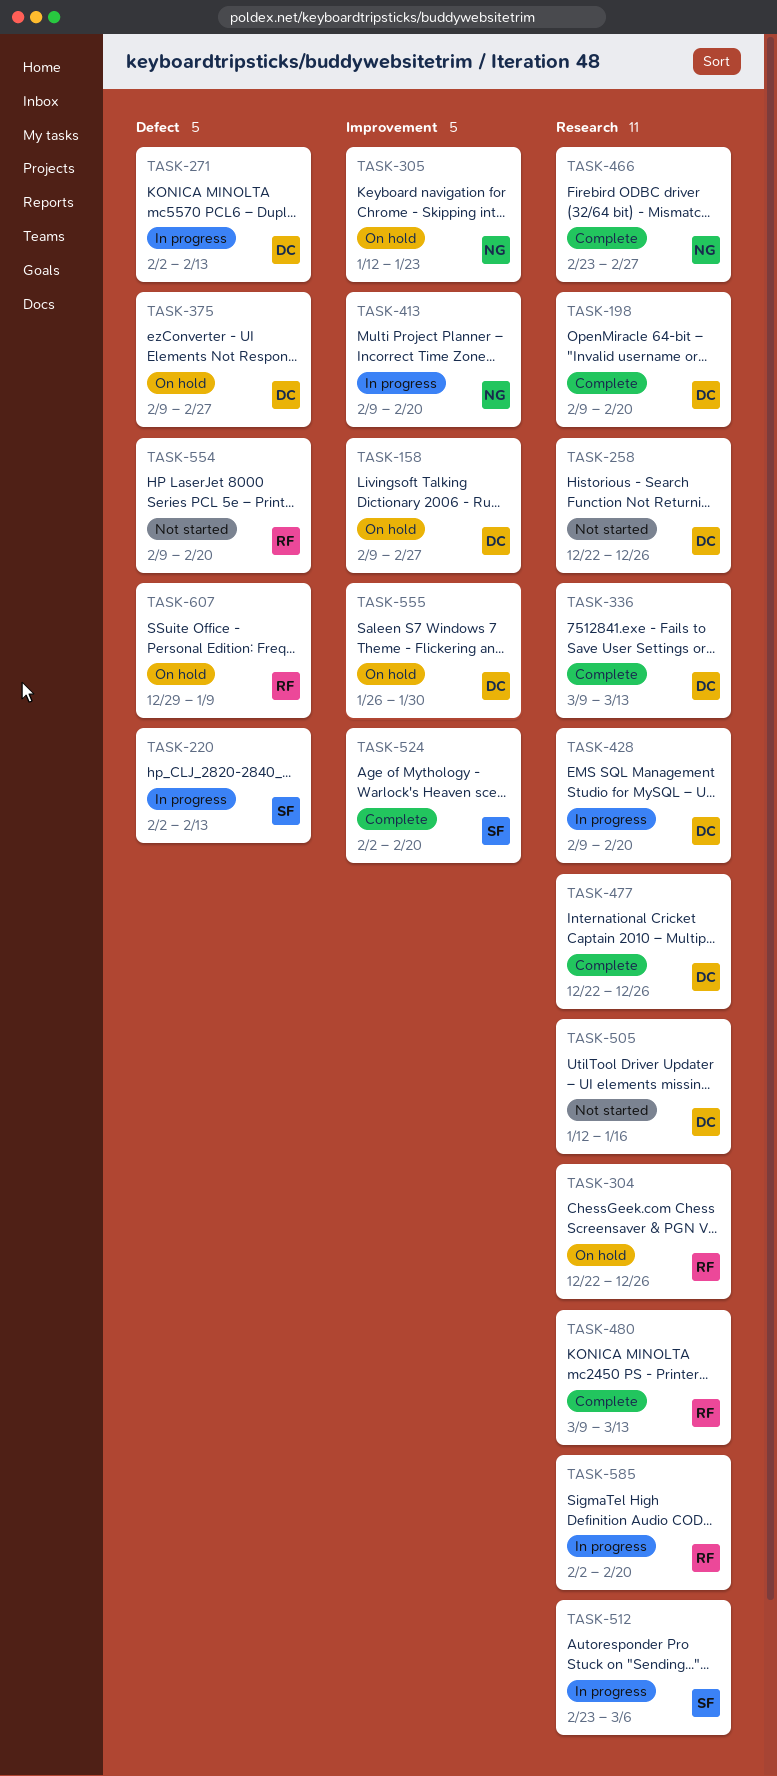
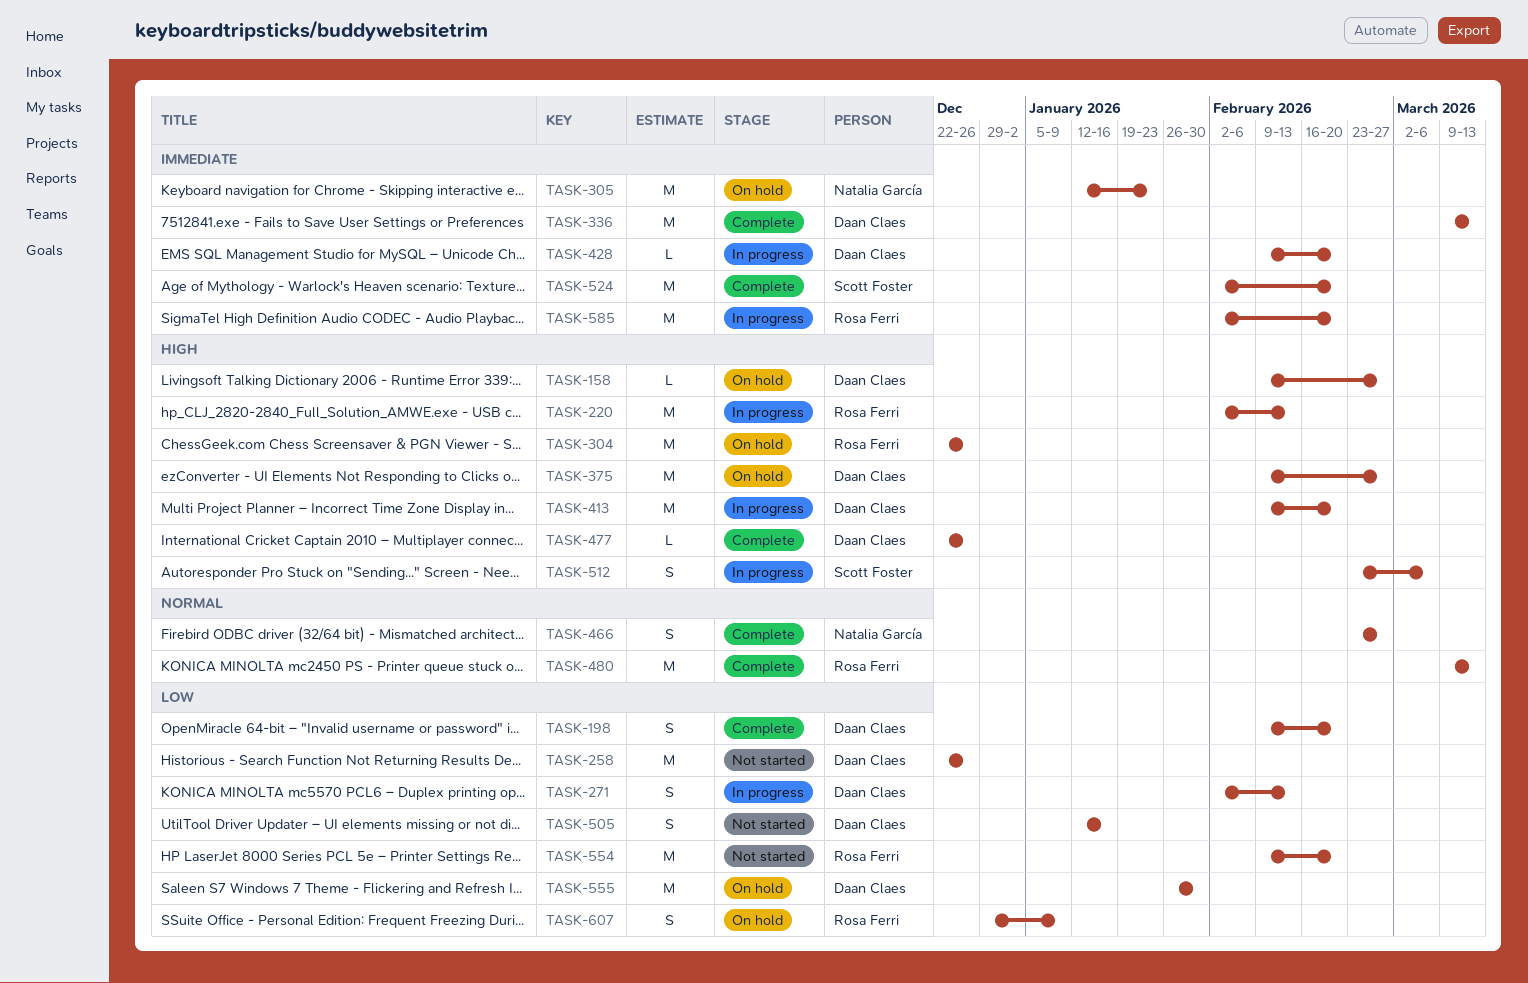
TASK-220, owner: Scott Foster -> Rosa Ferri
TASK-413, owner: Natalia García -> Daan Claes

